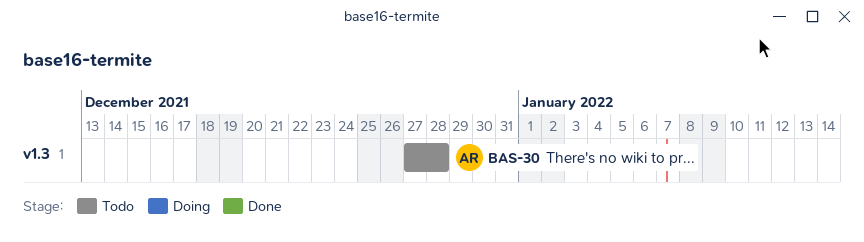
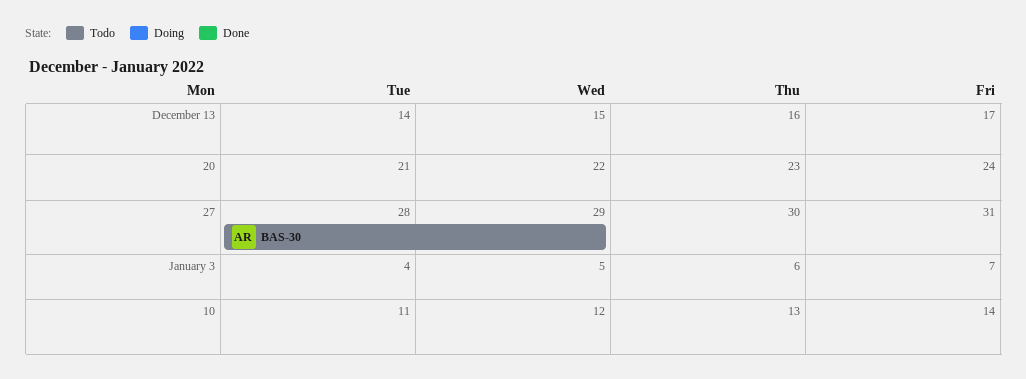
BAS-30, start: Dec 27 -> Dec 28
BAS-30, due: Dec 28 -> Dec 29

